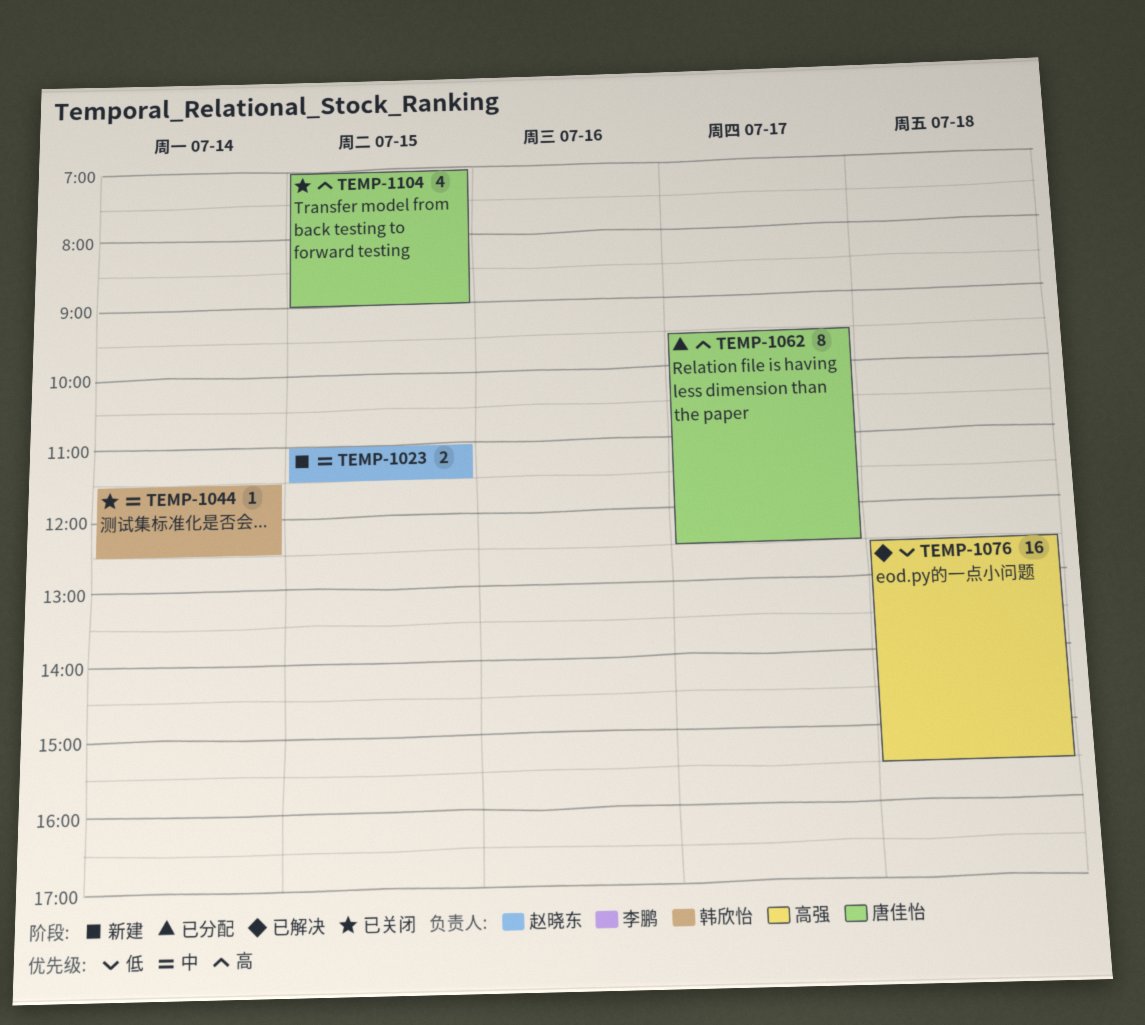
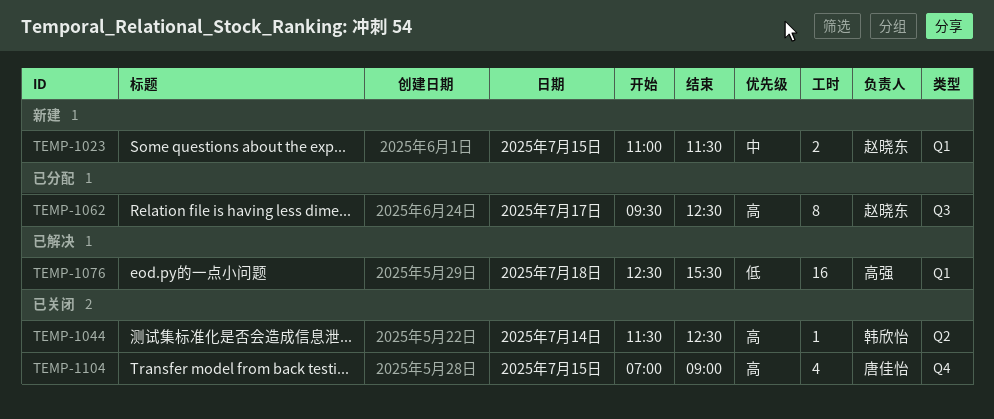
TEMP-1044, priority: 中 -> 高
TEMP-1062, owner: 唐佳怡 -> 赵晓东

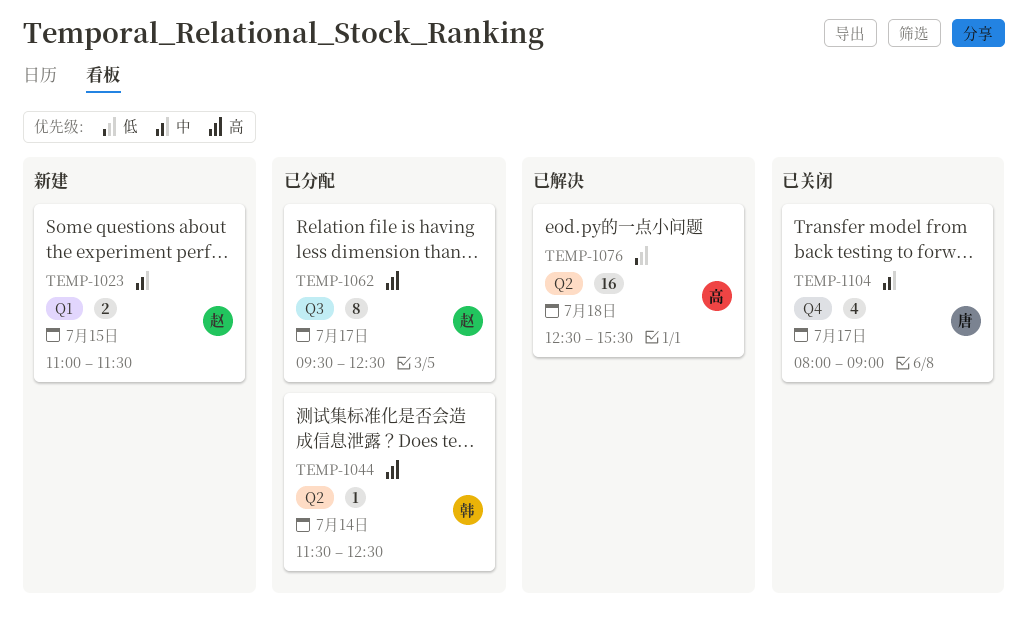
TEMP-1044, status: 已关闭 -> 已分配
TEMP-1076, label: Q1 -> Q2
TEMP-1104, priority: 高 -> 中
TEMP-1104, day: Jul 15 -> Jul 17
TEMP-1104, begins: 07:00 -> 08:00

